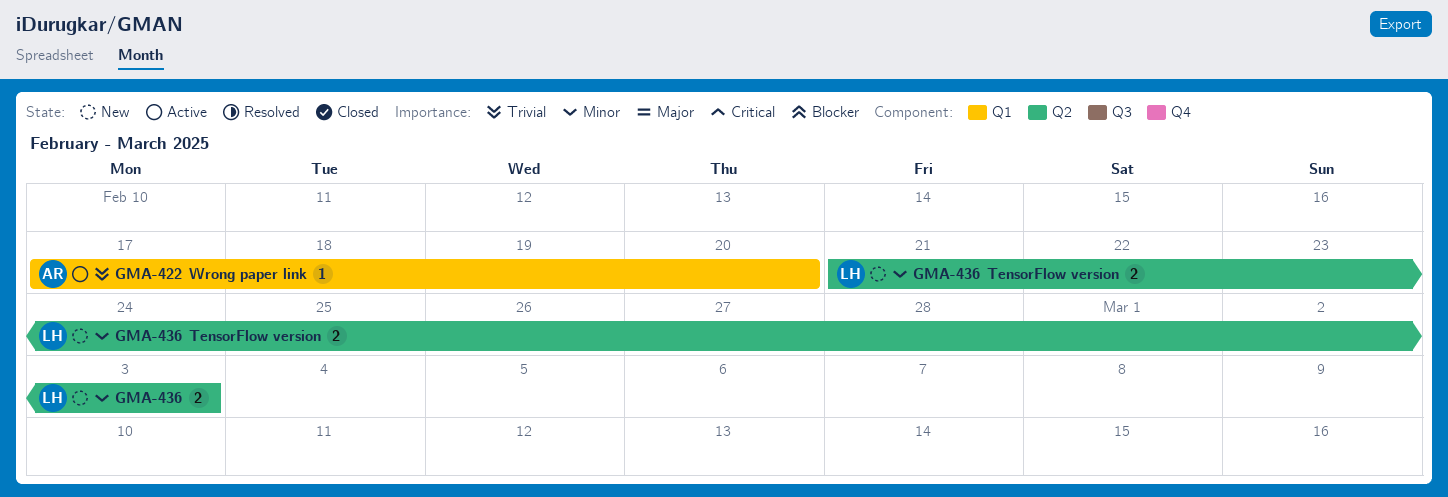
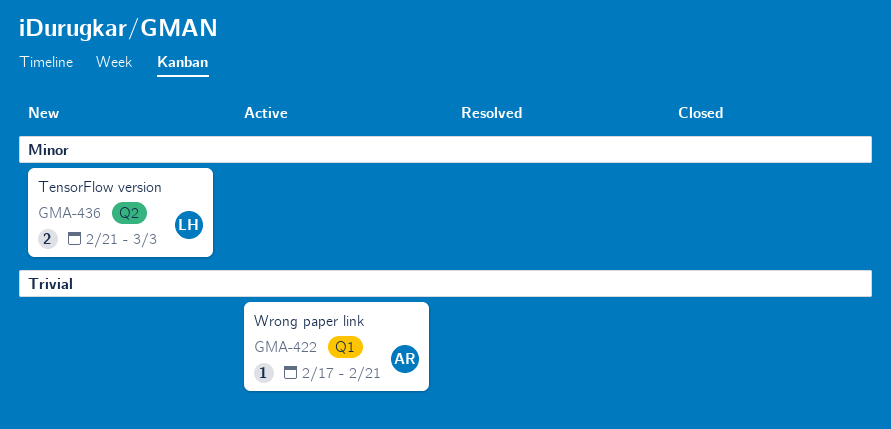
GMA-422, due: Feb 20 -> Feb 21

